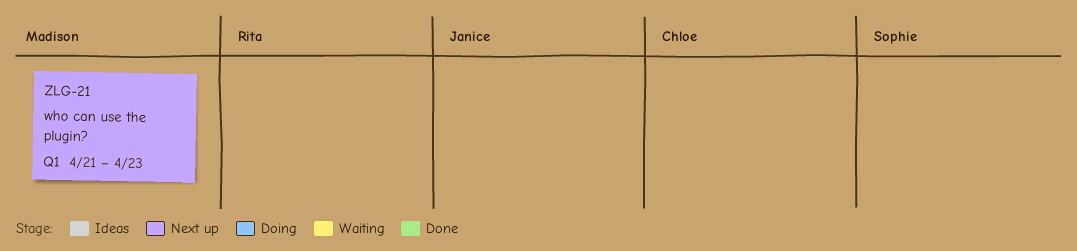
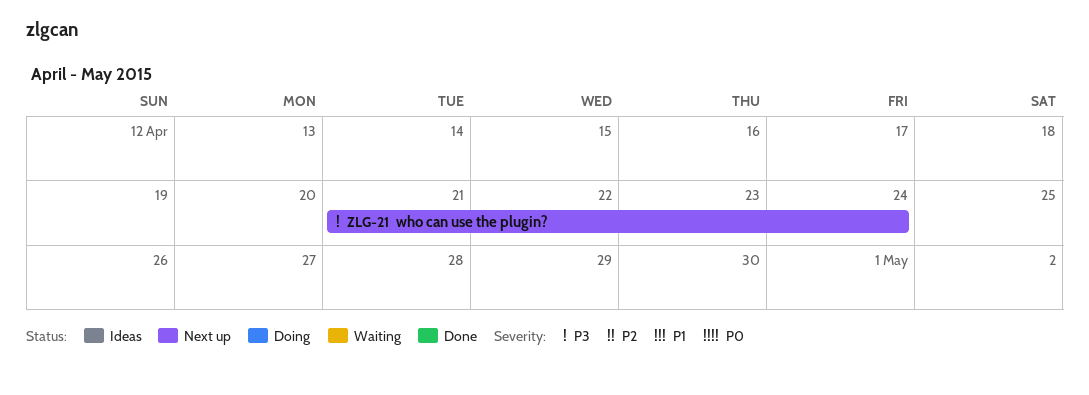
ZLG-21, due: Apr 23 -> Apr 24

